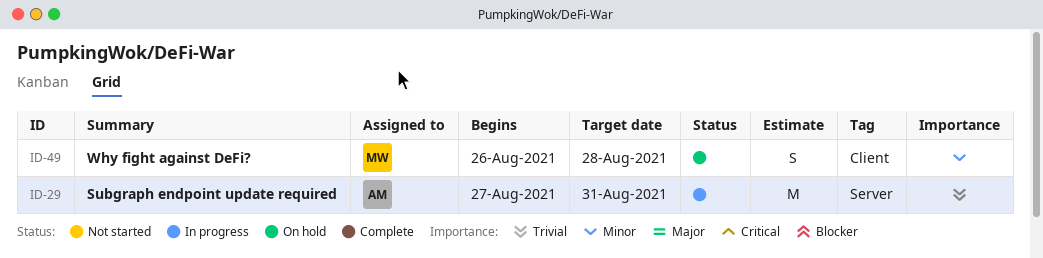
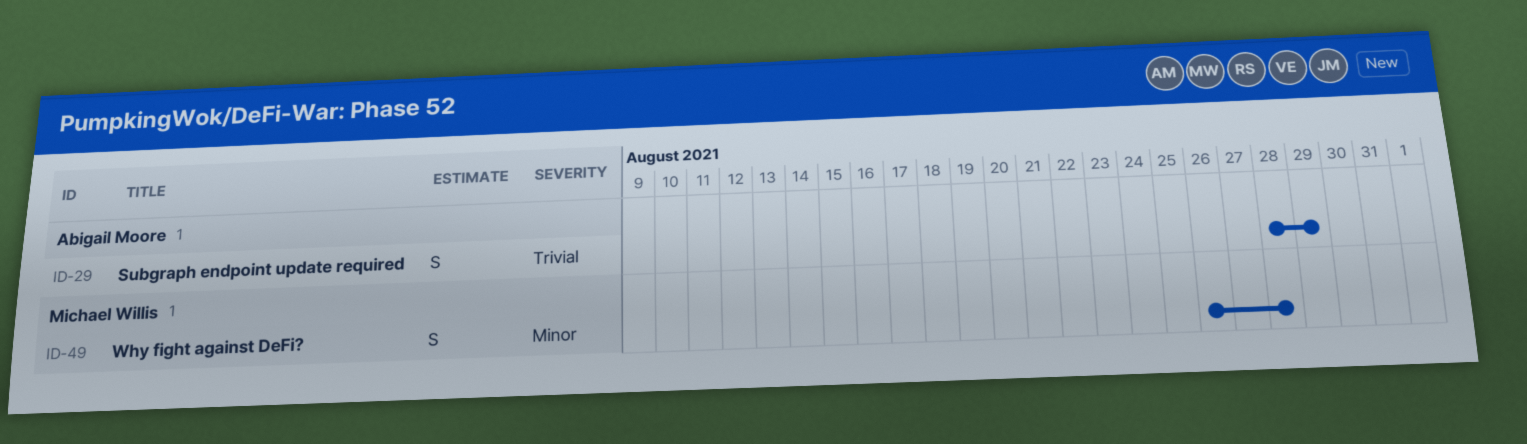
ID-29, estimate: M -> S
ID-29, start: Aug 27 -> Aug 28
ID-29, due: Aug 31 -> Aug 29

